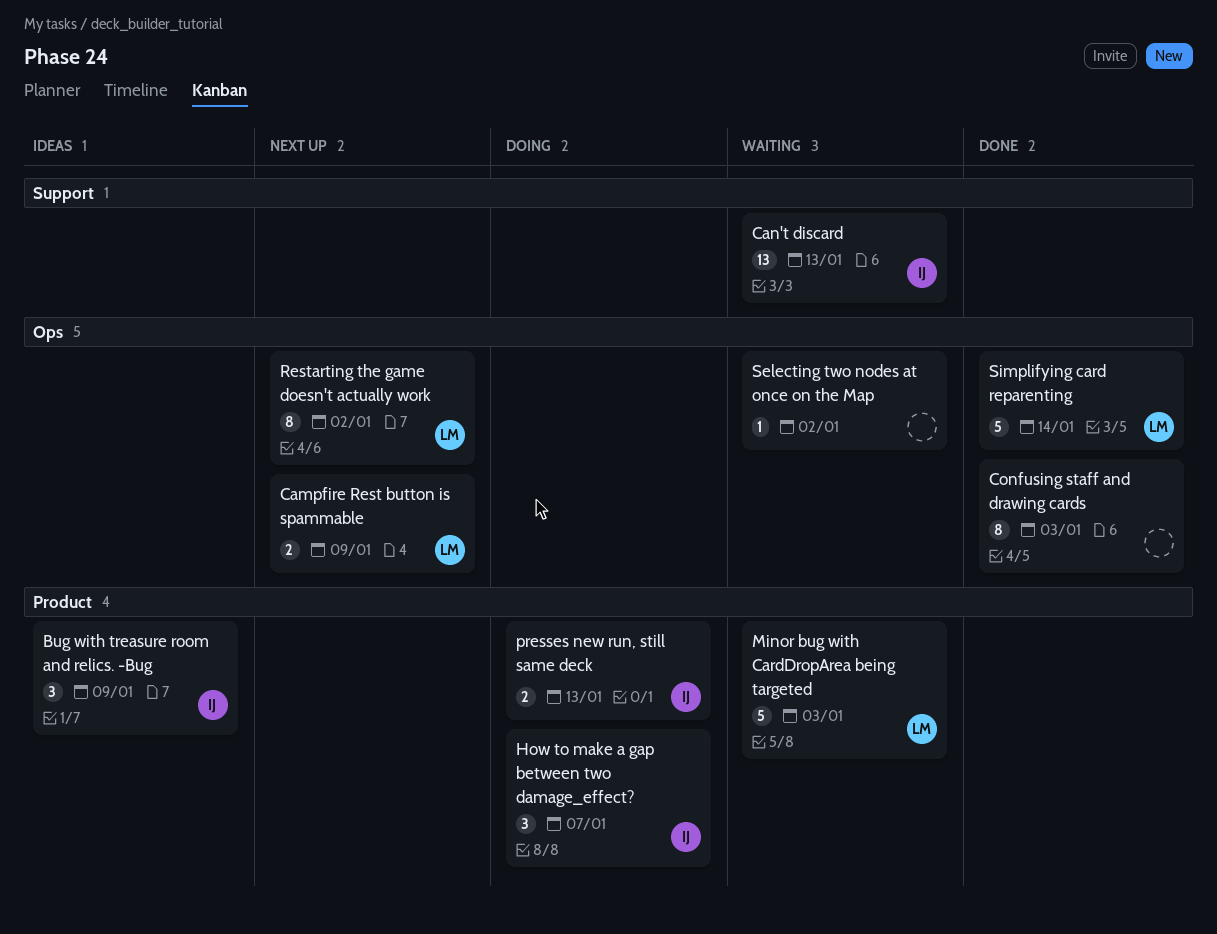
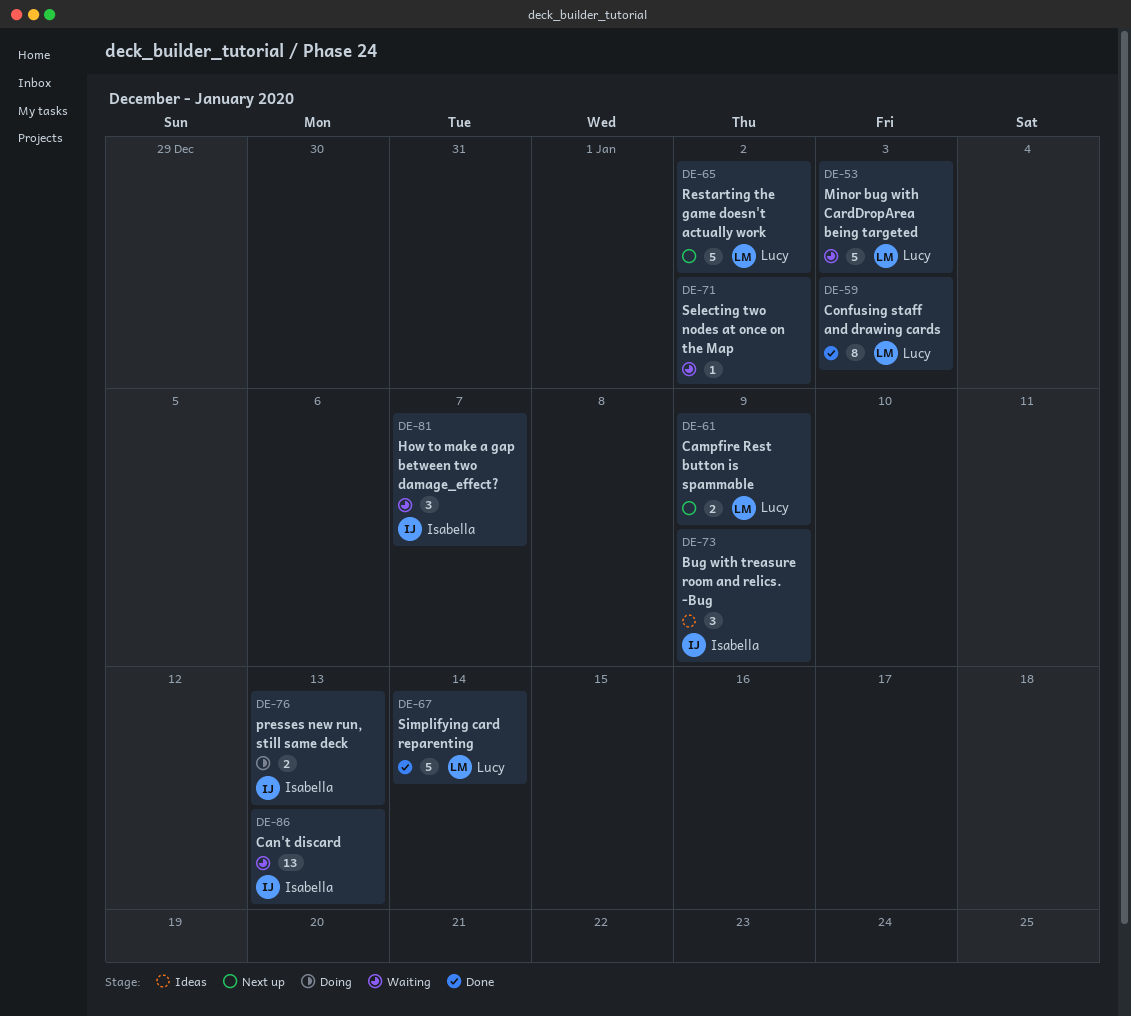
Confusing staff and drawing cards, owner: none -> Lucy
How to make a gap between two damage_effect?, status: Doing -> Waiting
Restarting the game doesn't actually work, estimate: 8 -> 5

